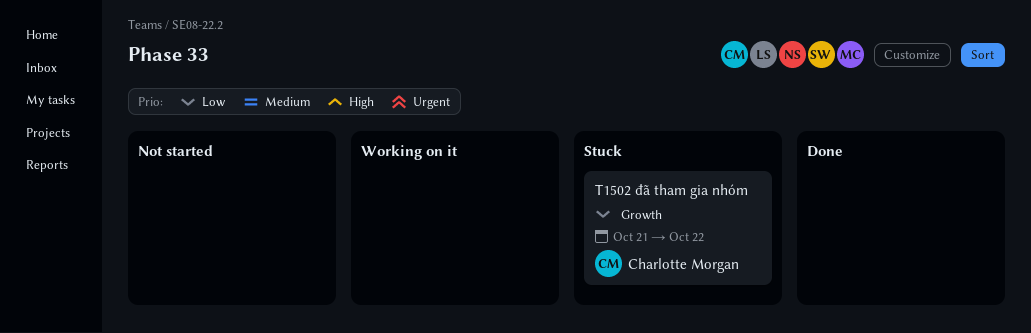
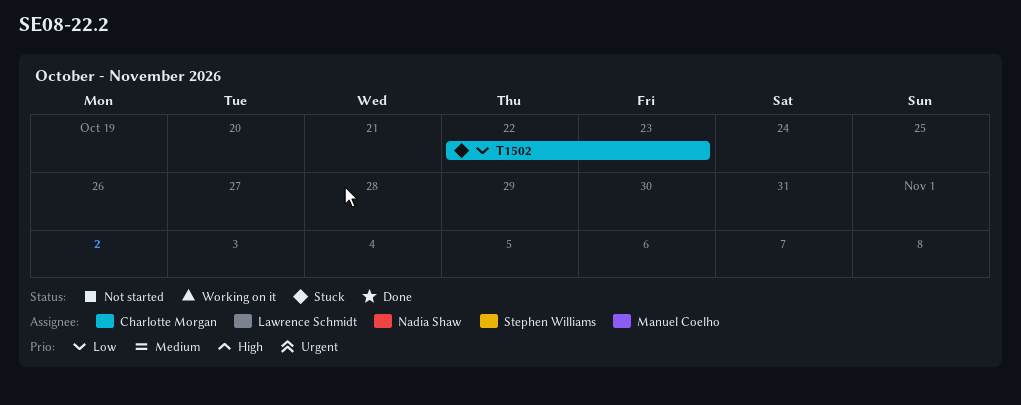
T1502, start: Oct 21 -> Oct 22
T1502, due: Oct 22 -> Oct 23

